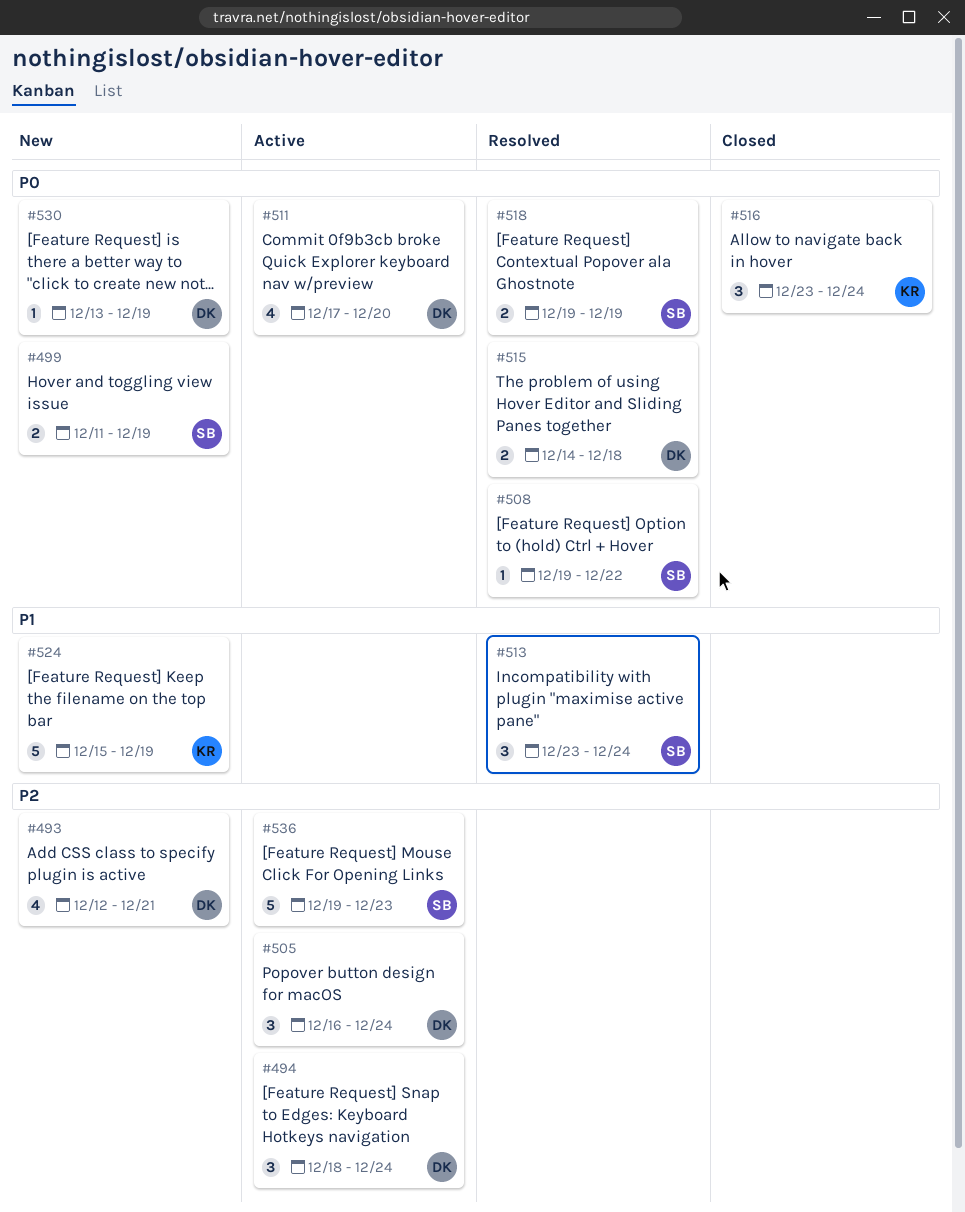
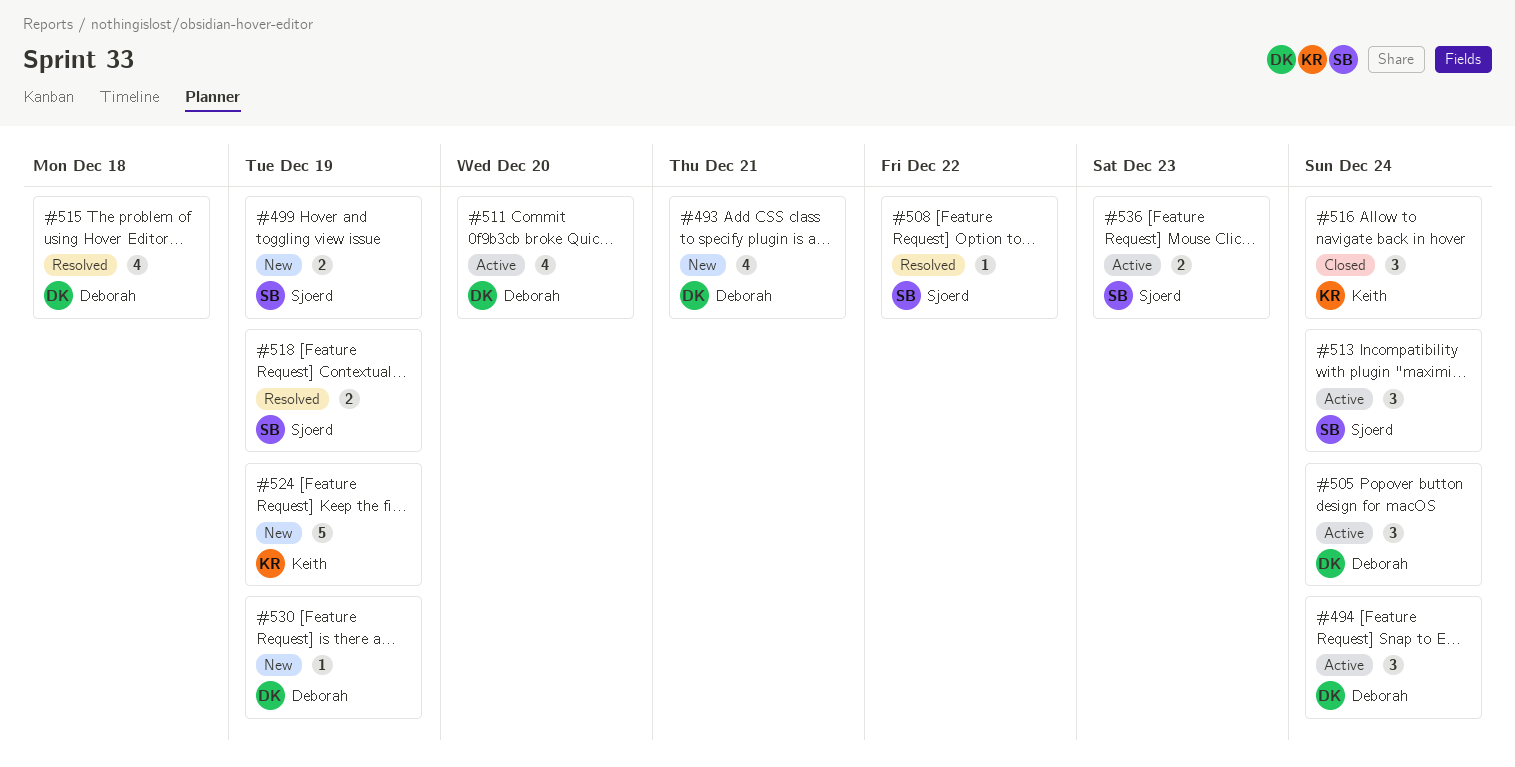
#513, status: Resolved -> Active
#515, estimate: 2 -> 4
#536, estimate: 5 -> 2

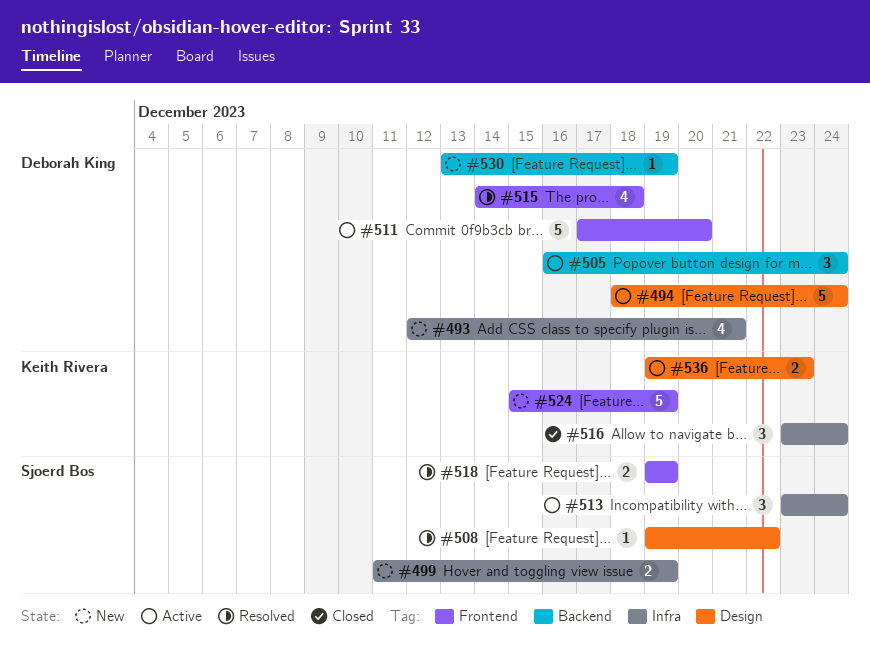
#494, estimate: 3 -> 5
#511, estimate: 4 -> 5
#536, owner: Sjoerd Bos -> Keith Rivera

